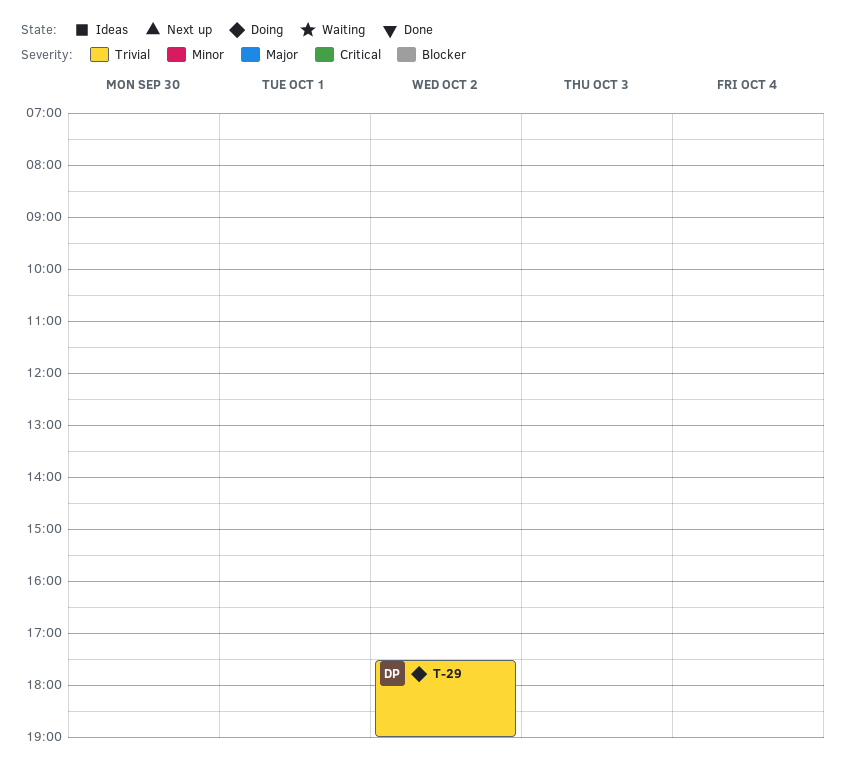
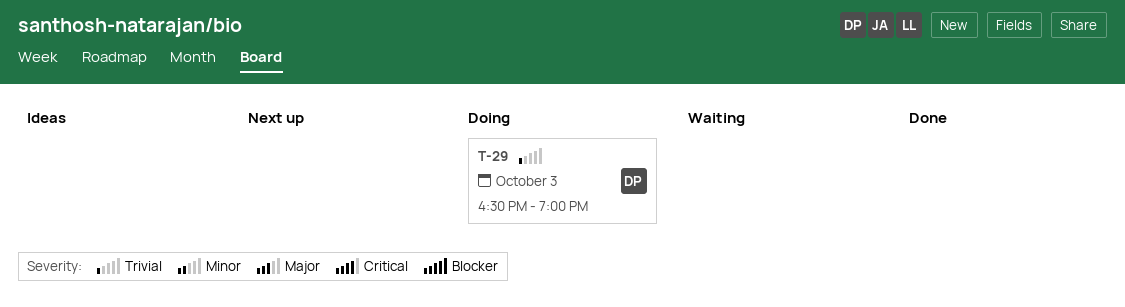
T-29, day: Oct 2 -> Oct 3
T-29, begins: 17:30 -> 16:30

